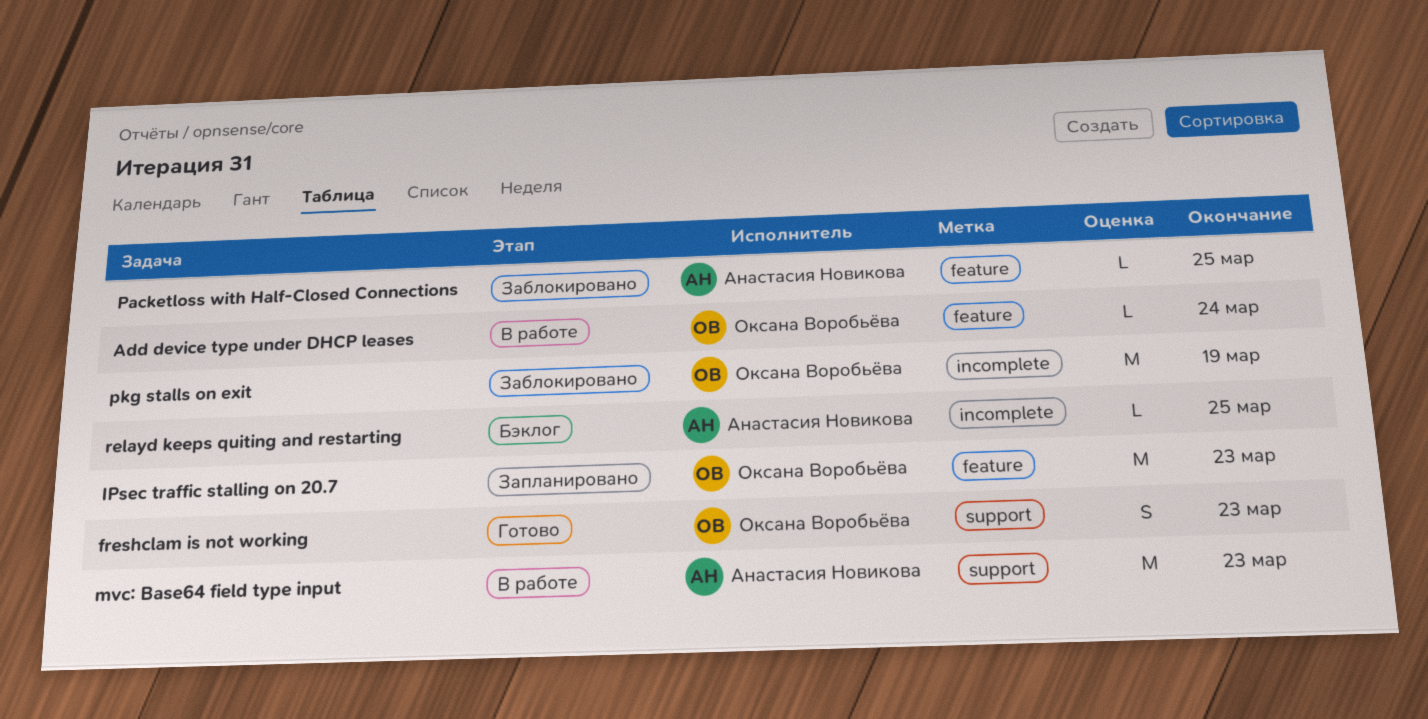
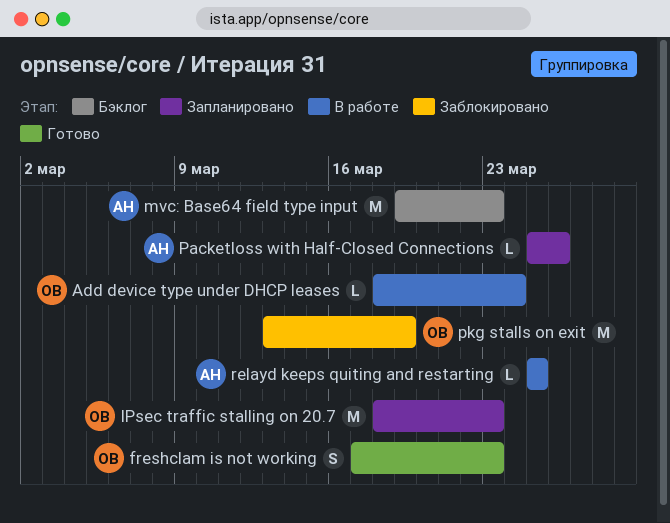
mvc: Base64 field type input, status: В работе -> Бэклог
Packetloss with Half-Closed Connections, status: Заблокировано -> Запланировано
Packetloss with Half-Closed Connections, due: Mar 25 -> Mar 26
relayd keeps quiting and restarting, status: Бэклог -> В работе

